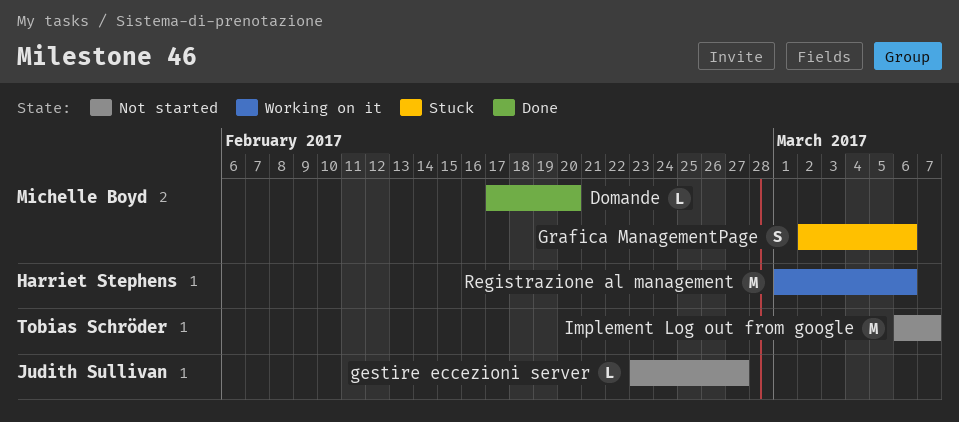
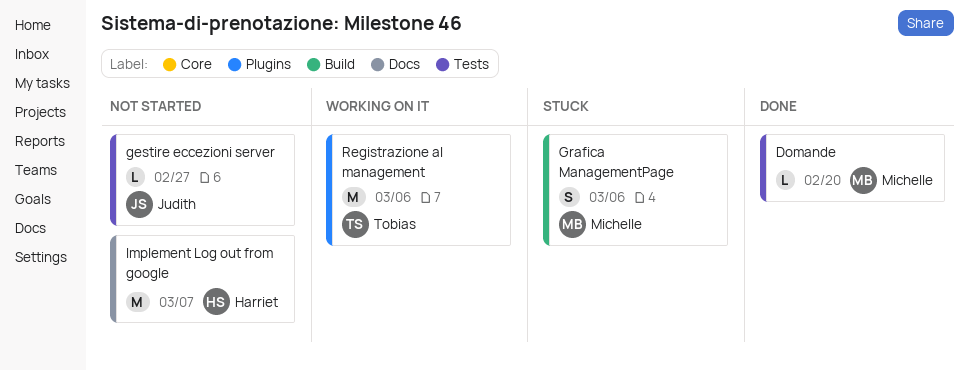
Implement Log out from google, owner: Tobias Schröder -> Harriet Stephens
Registrazione al management, owner: Harriet Stephens -> Tobias Schröder

